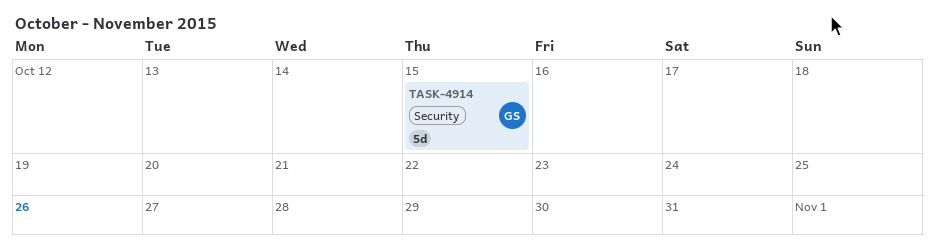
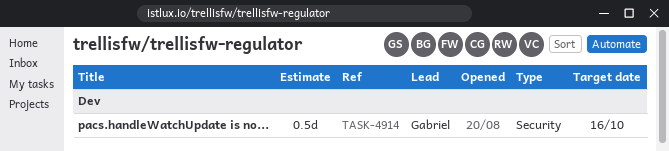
TASK-4914, estimate: 5d -> 0.5d
TASK-4914, due: Oct 15 -> Oct 16

